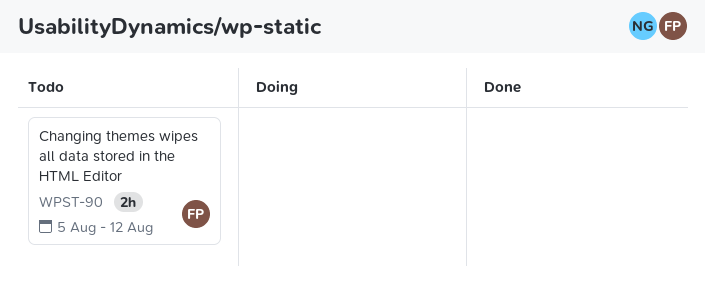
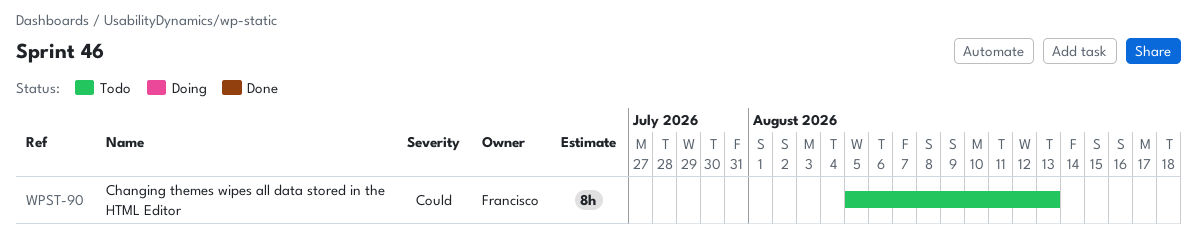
WPST-90, estimate: 2h -> 8h
WPST-90, due: Aug 12 -> Aug 13

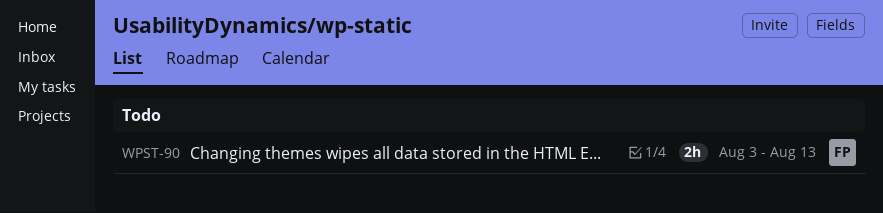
WPST-90, estimate: 8h -> 2h
WPST-90, start: Aug 5 -> Aug 3

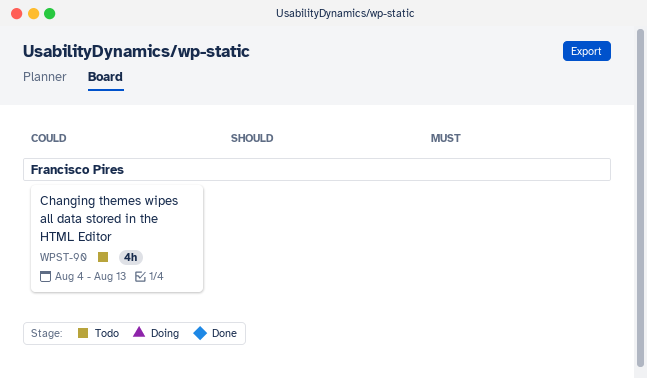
WPST-90, estimate: 2h -> 4h
WPST-90, start: Aug 3 -> Aug 4

